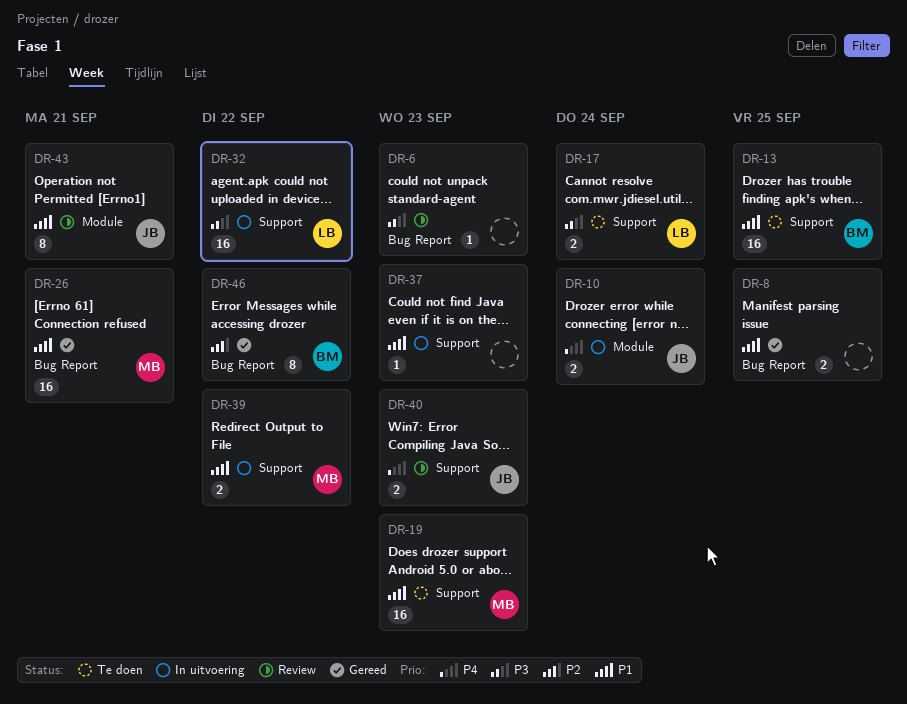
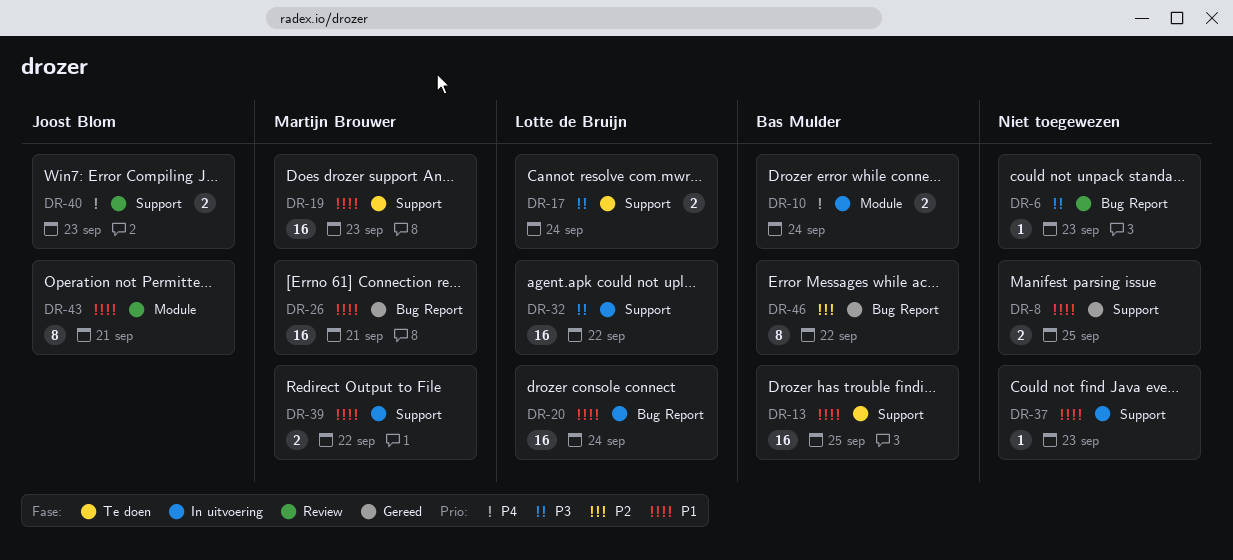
DR-8, label: Bug Report -> Support
DR-10, owner: Joost Blom -> Bas Mulder
DR-20: none -> present

